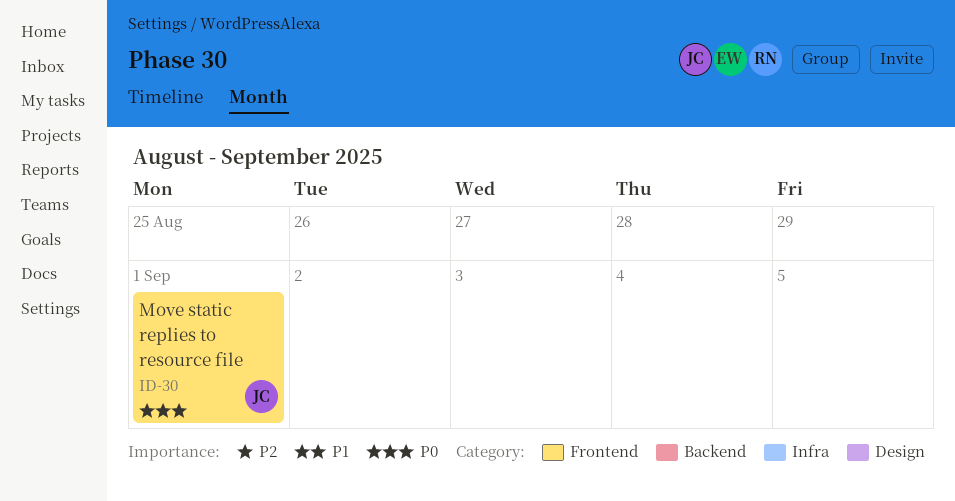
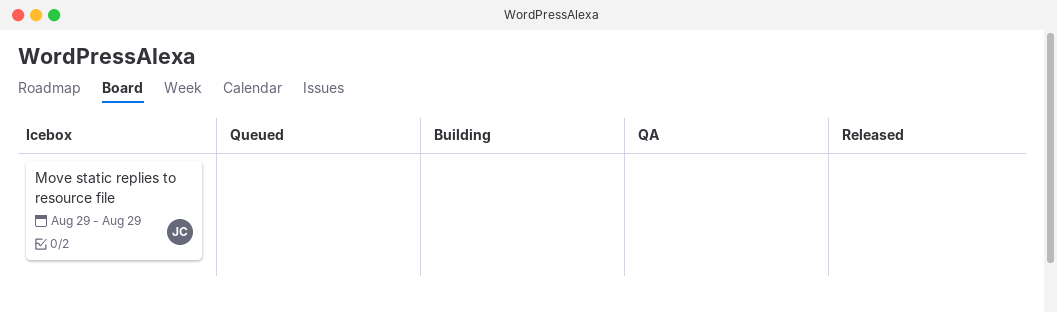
Move static replies to resource file, due: Sep 1 -> Aug 29

